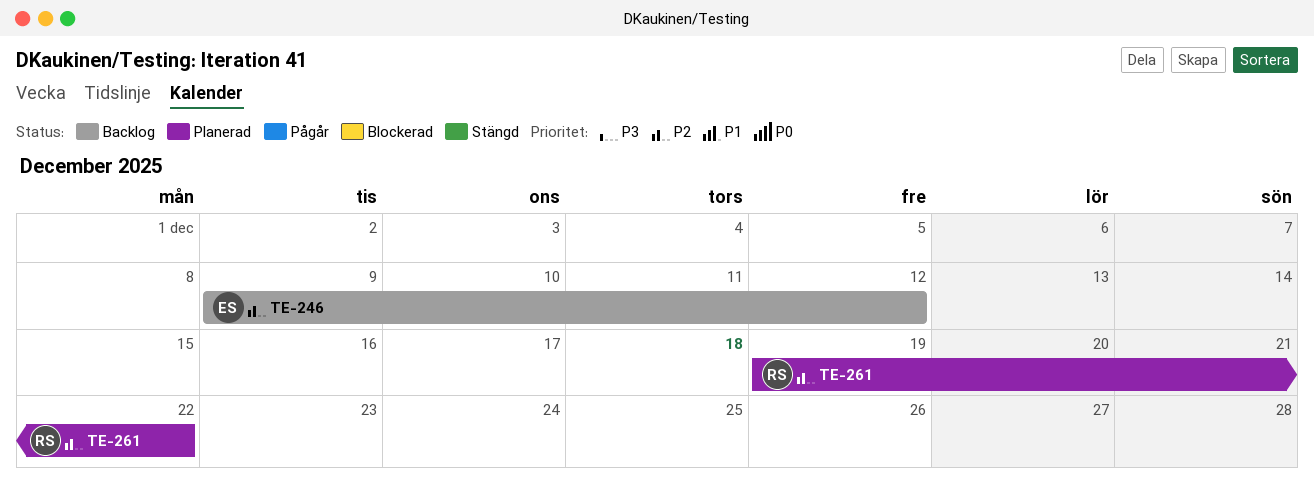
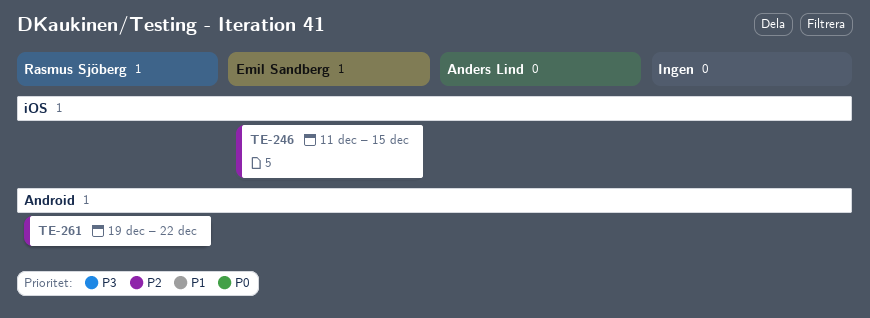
TE-246, start: Dec 9 -> Dec 11
TE-246, due: Dec 12 -> Dec 15

